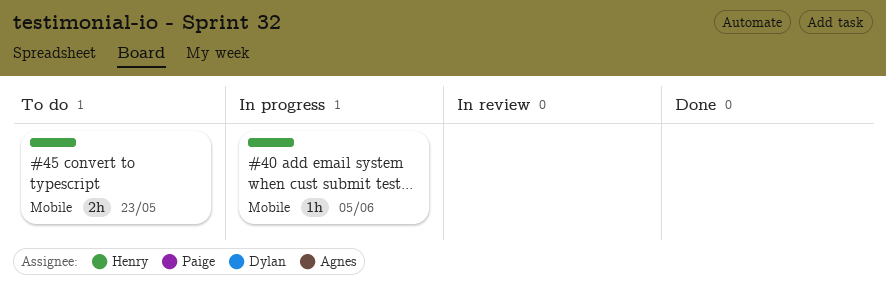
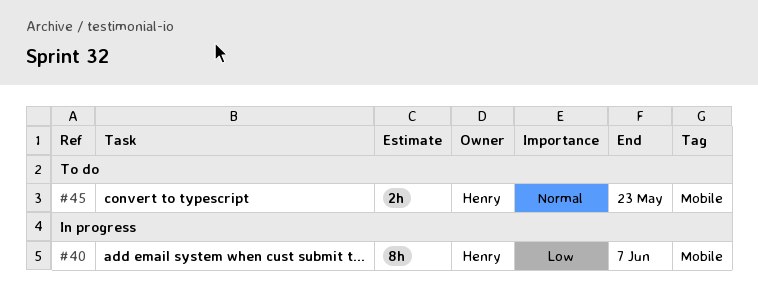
#40, estimate: 1h -> 8h
#40, due: Jun 5 -> Jun 7

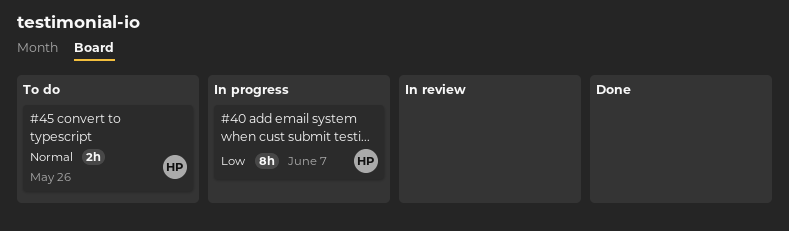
#45, due: May 23 -> May 26

